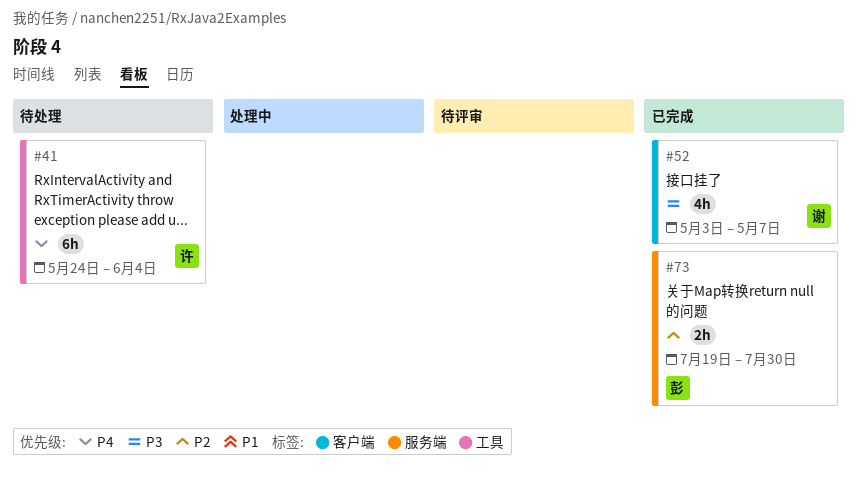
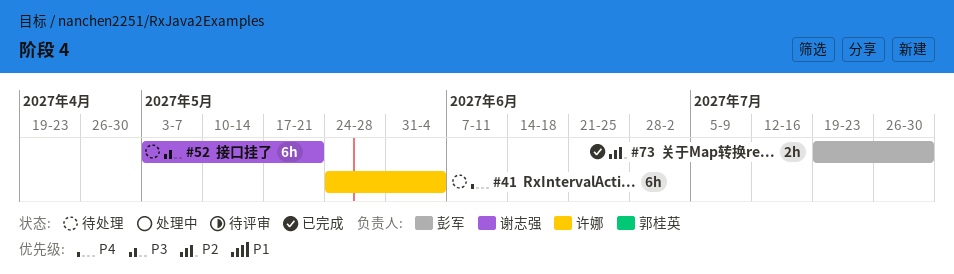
#52, status: 已完成 -> 待处理
#52, estimate: 4h -> 6h
#52, due: May 7 -> May 21

